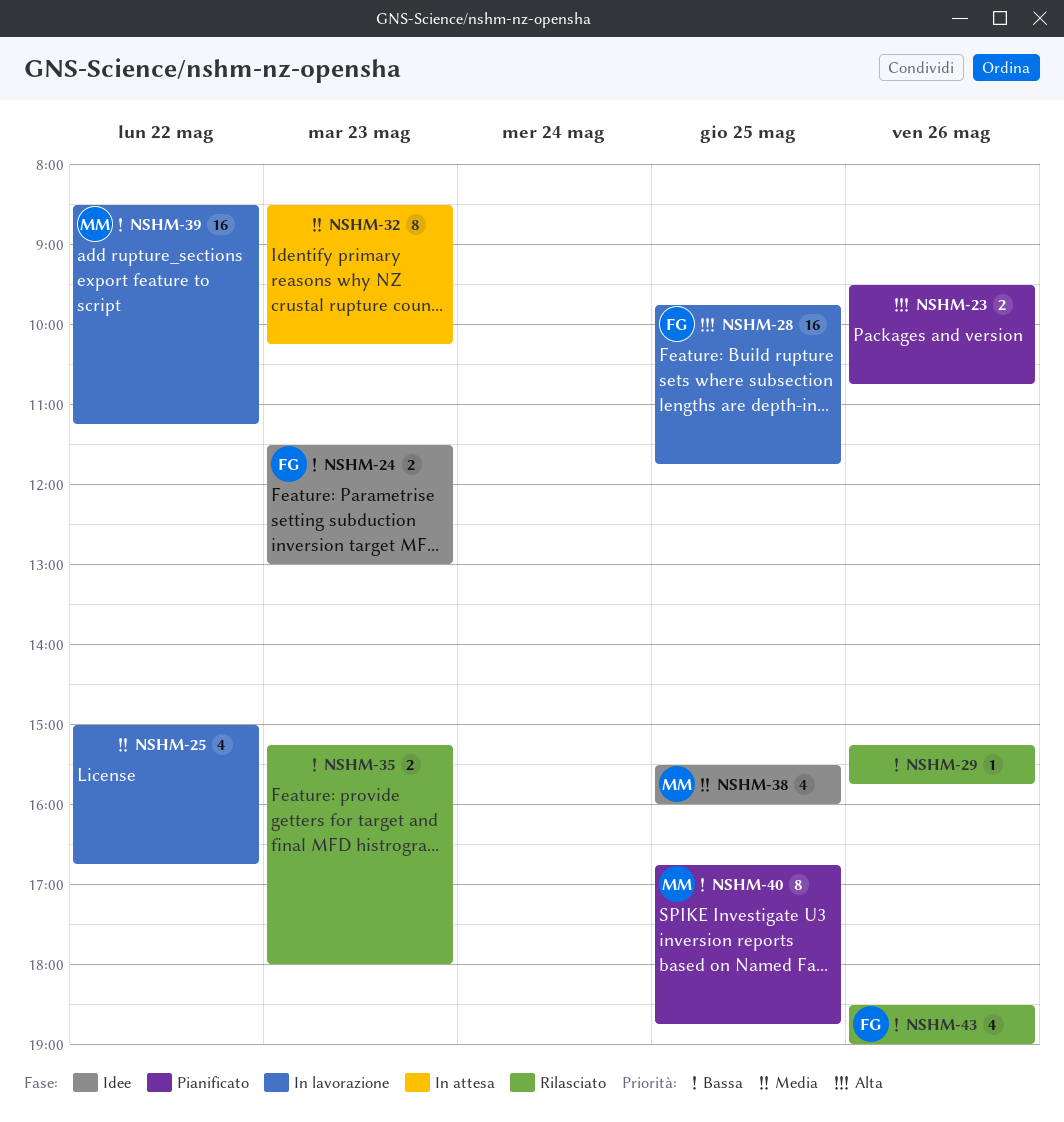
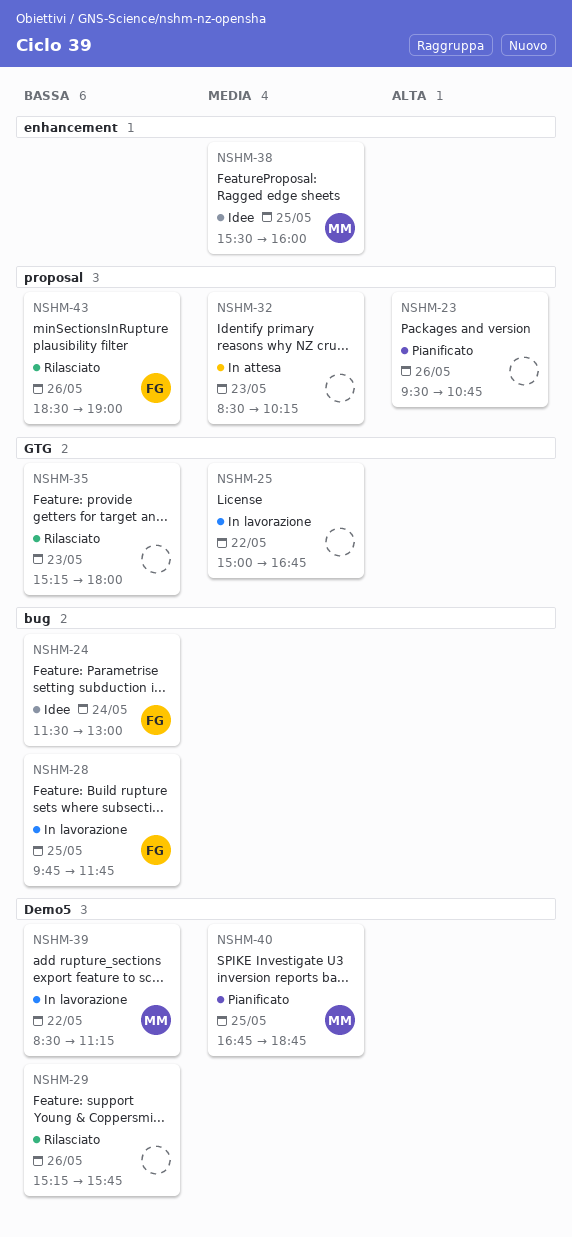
NSHM-24, day: May 23 -> May 24
NSHM-28, priority: Alta -> Bassa
NSHM-40, priority: Bassa -> Media

